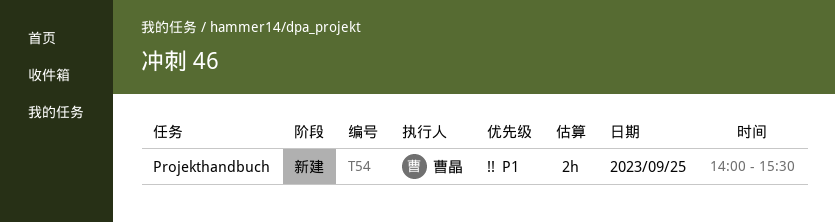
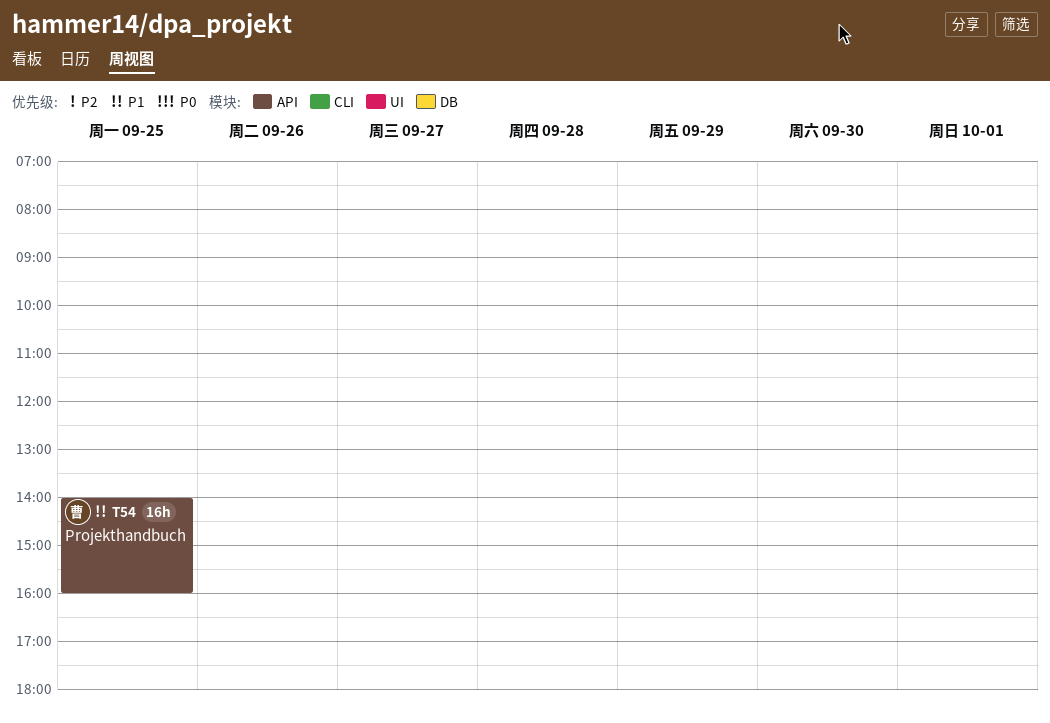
T54, estimate: 2h -> 16h
T54, ends: 15:30 -> 16:00

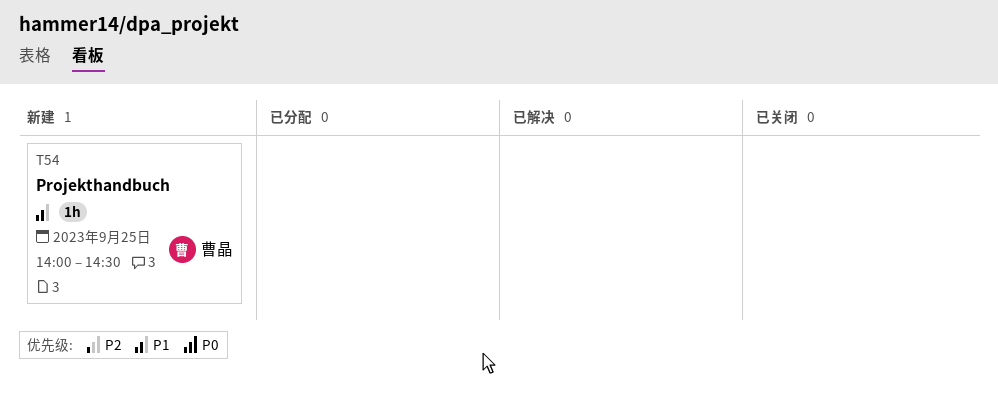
T54, estimate: 16h -> 1h
T54, ends: 16:00 -> 14:30

